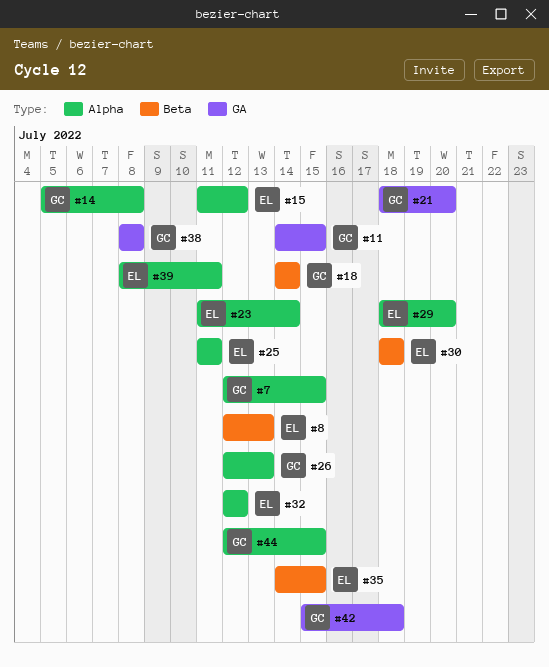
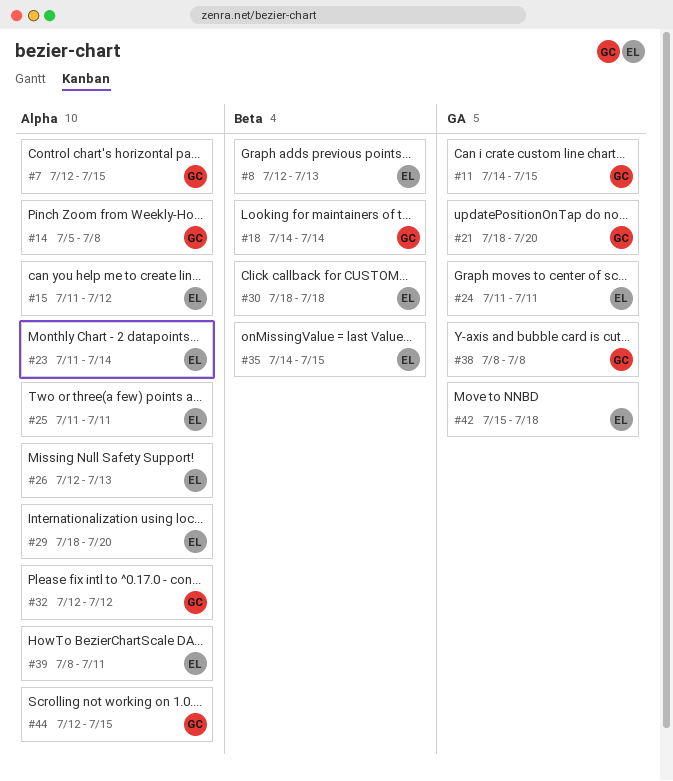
#24: none -> present
#26, owner: GC -> EL
#32, owner: EL -> GC
#42, owner: GC -> EL

